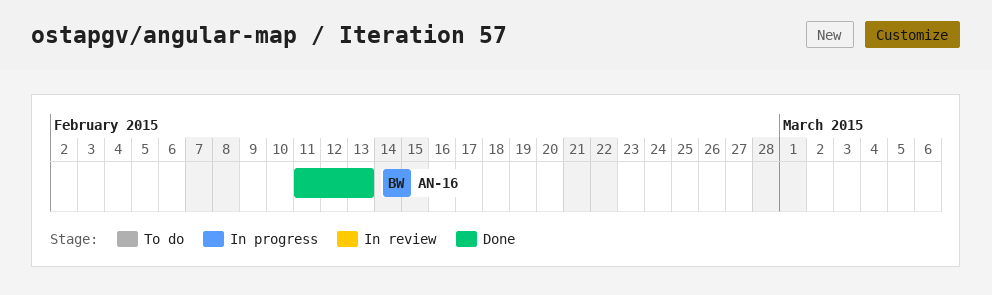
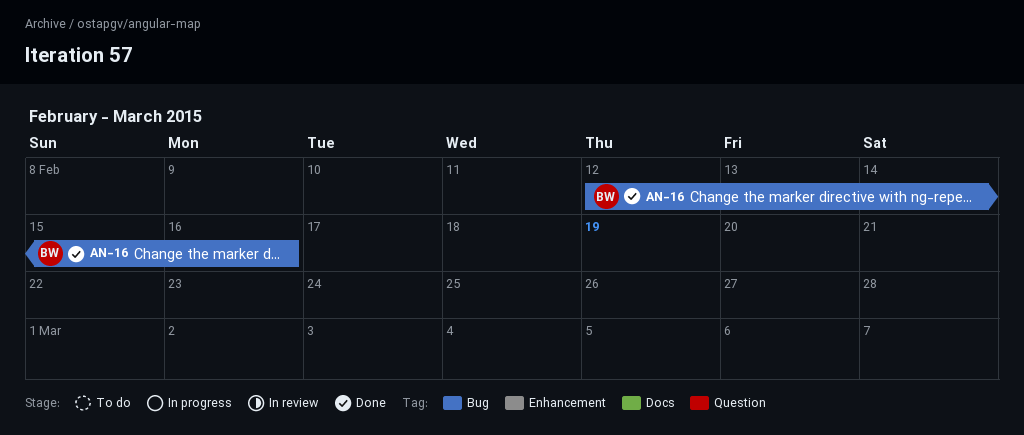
AN-16, start: Feb 11 -> Feb 12
AN-16, due: Feb 13 -> Feb 16

